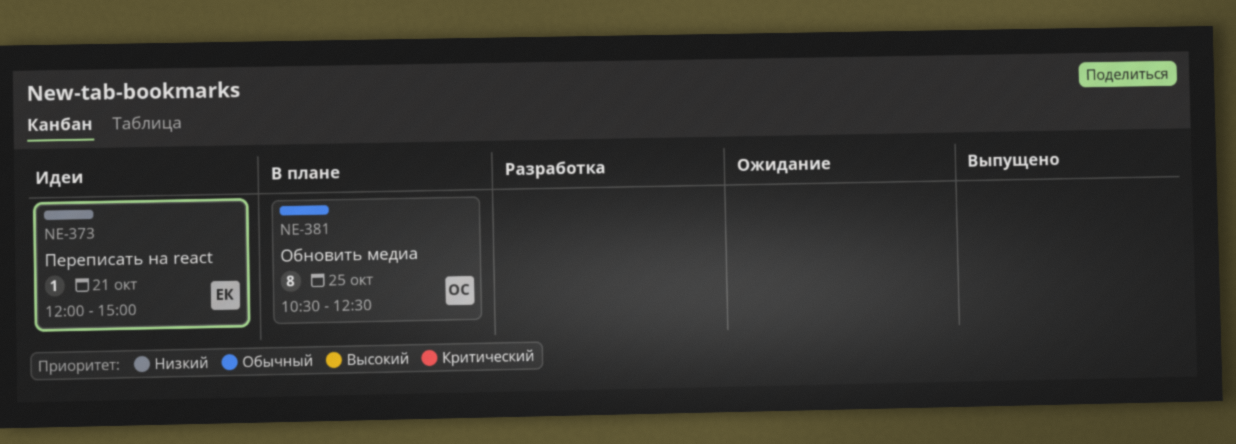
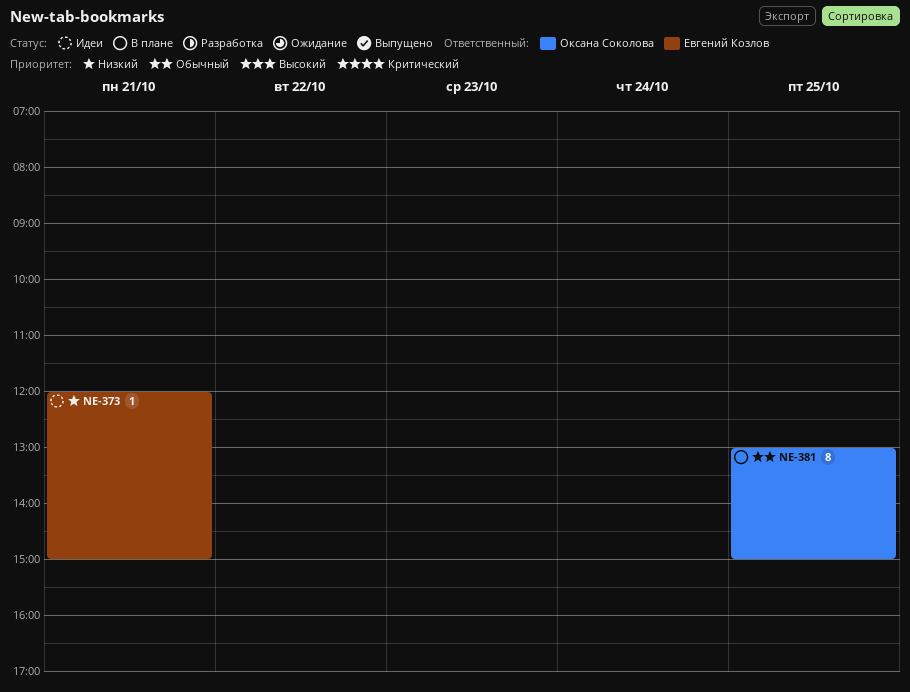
NE-381, begins: 10:30 -> 13:00
NE-381, ends: 12:30 -> 15:00

